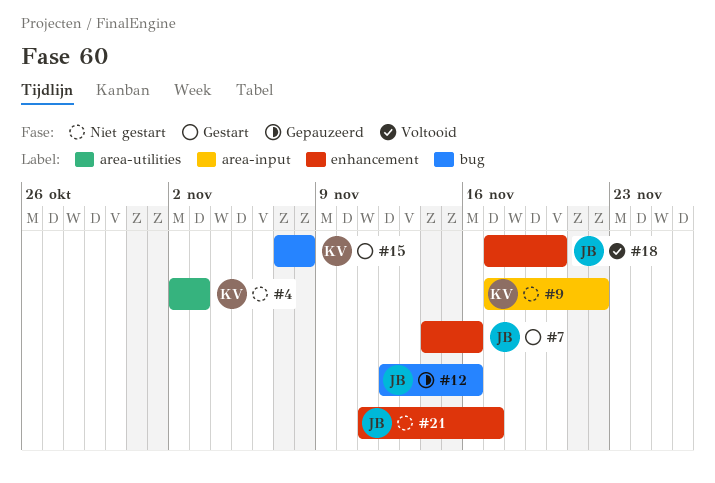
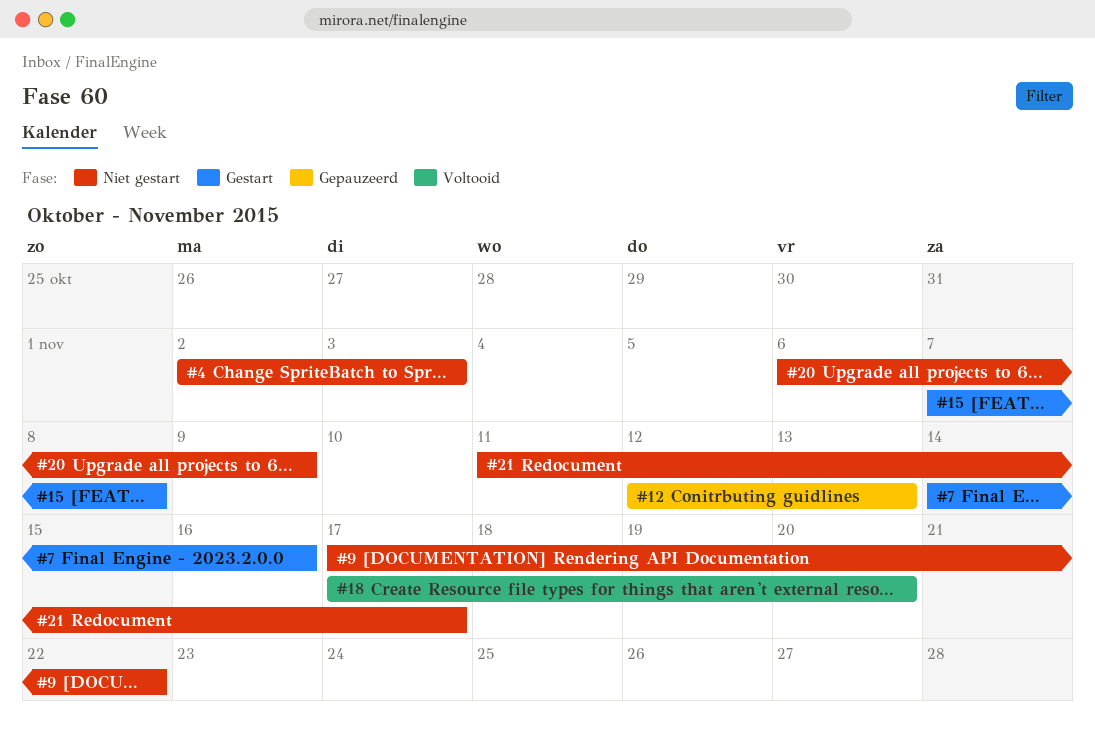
#12, due: Nov 16 -> Nov 13
#20: none -> present

